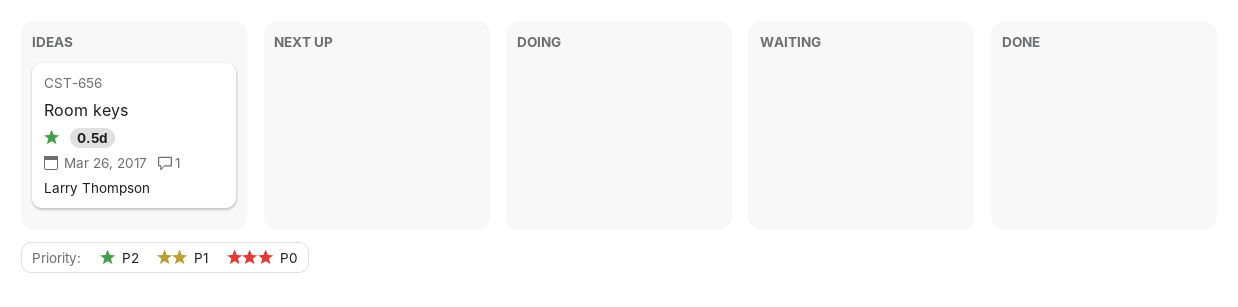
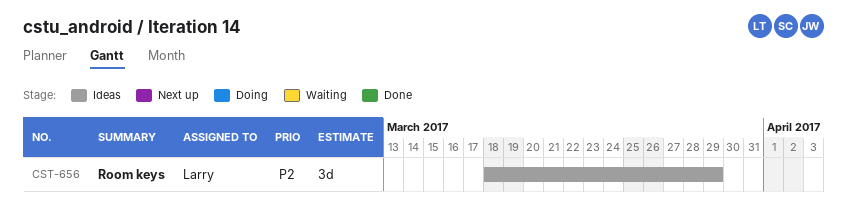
CST-656, estimate: 0.5d -> 3d
CST-656, due: Mar 26 -> Mar 29

